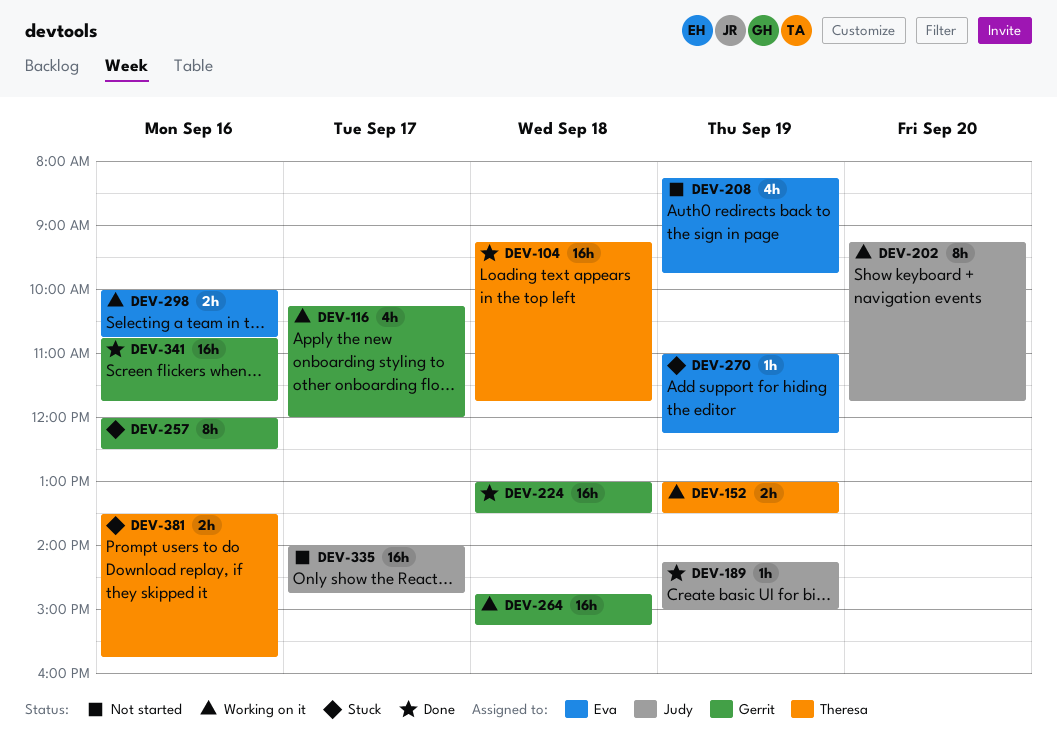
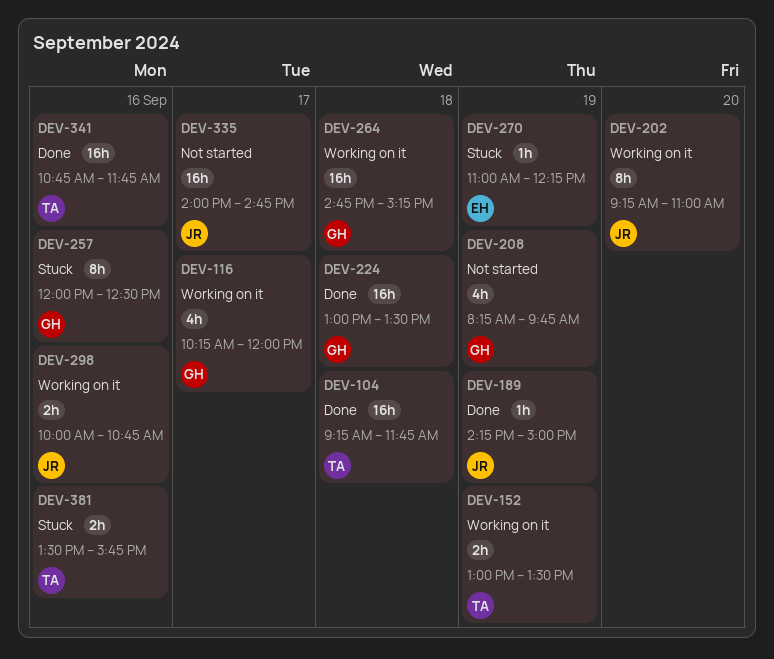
DEV-202, ends: 11:45 -> 11:00
DEV-208, owner: Eva -> Gerrit
DEV-298, owner: Eva -> Judy
DEV-341, owner: Gerrit -> Theresa

